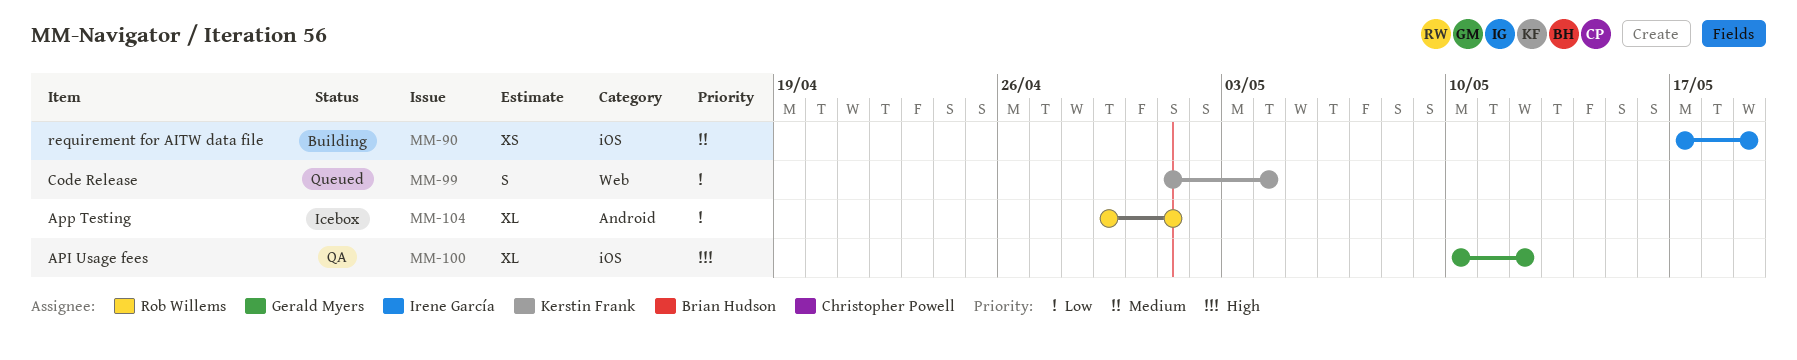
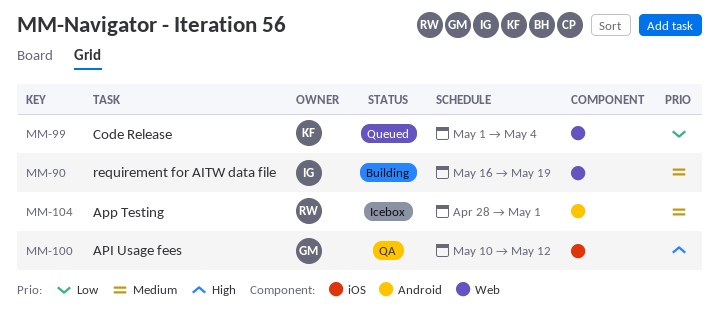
MM-90, label: iOS -> Web
MM-90, start: May 17 -> May 16
MM-104, priority: Low -> Medium
MM-104, start: Apr 29 -> Apr 28

